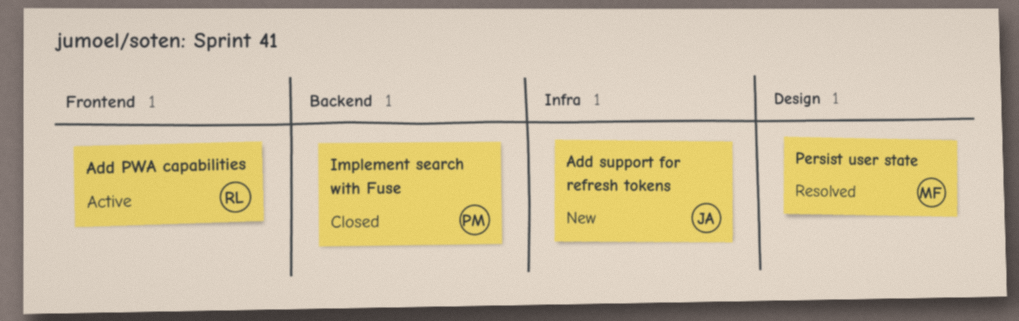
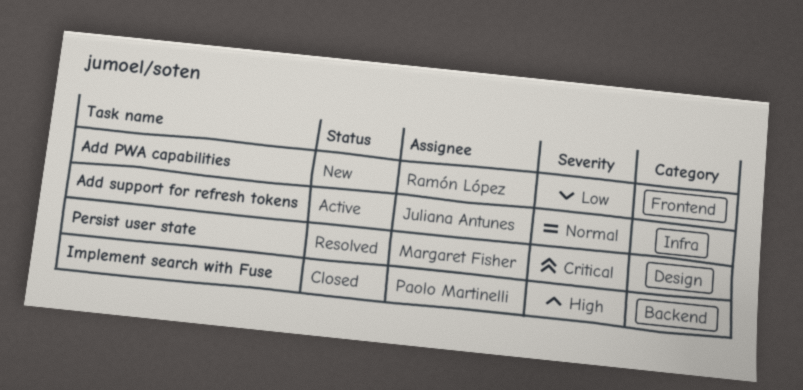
Add PWA capabilities, status: Active -> New
Add support for refresh tokens, status: New -> Active

